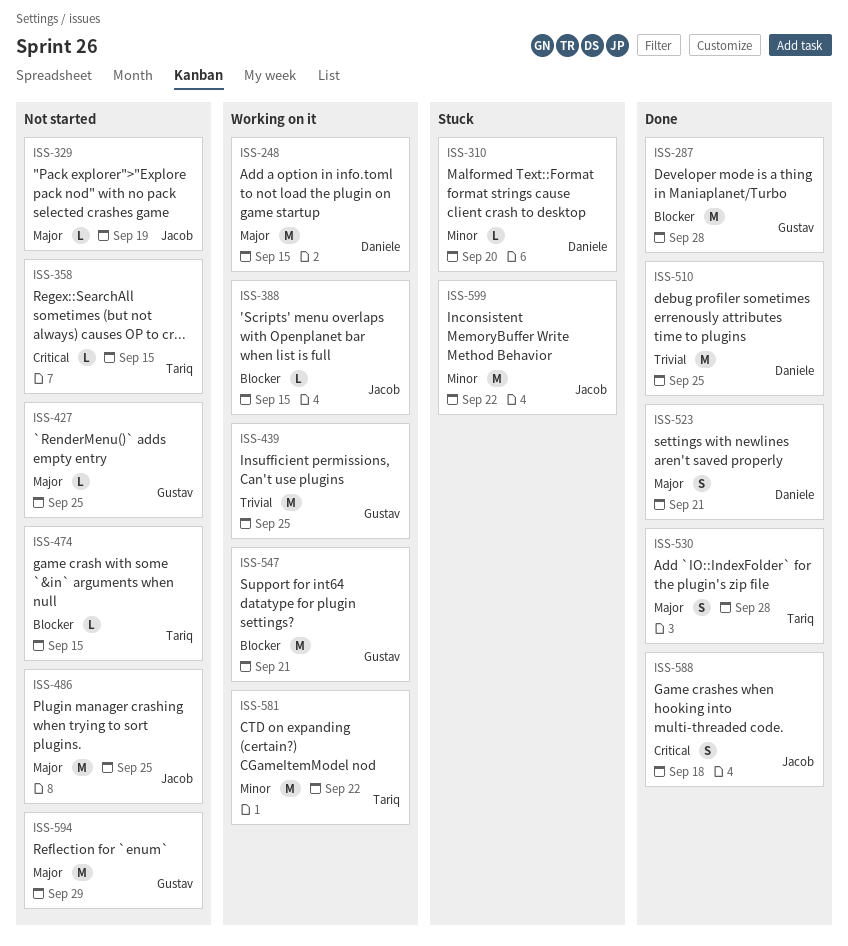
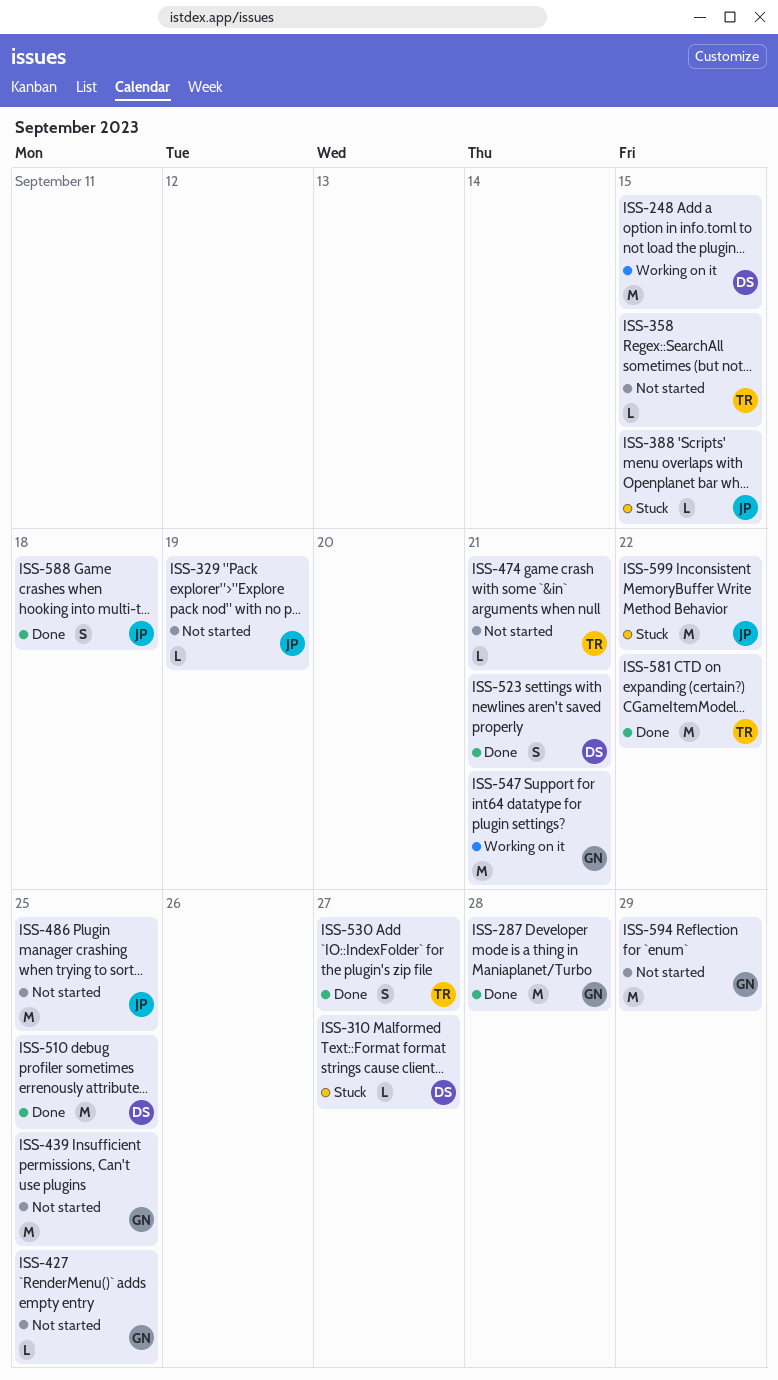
ISS-310, due: Sep 20 -> Sep 27
ISS-388, status: Working on it -> Stuck
ISS-439, status: Working on it -> Not started
ISS-474, due: Sep 15 -> Sep 21
ISS-530, due: Sep 28 -> Sep 27
ISS-581, status: Working on it -> Done

